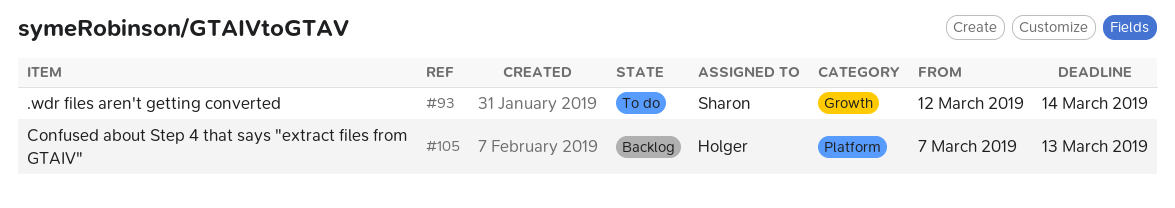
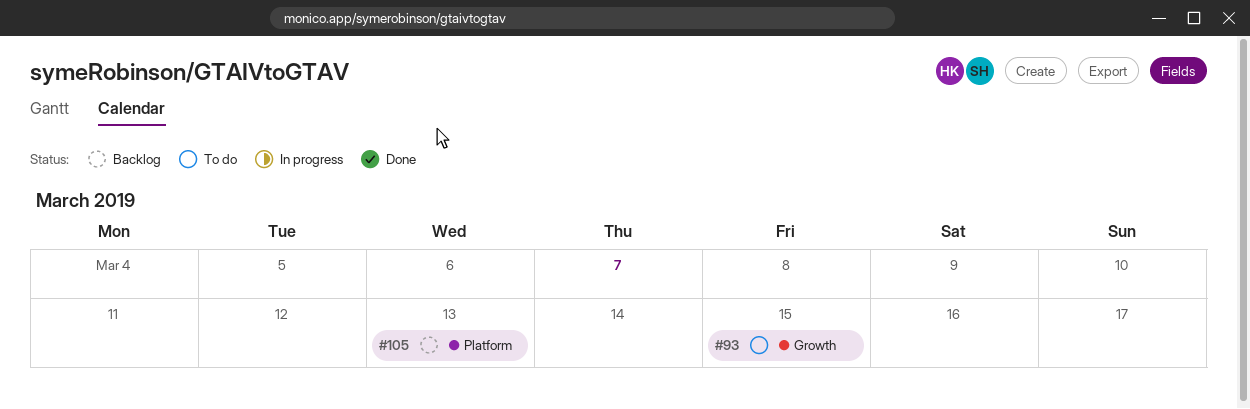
#93, due: Mar 14 -> Mar 15

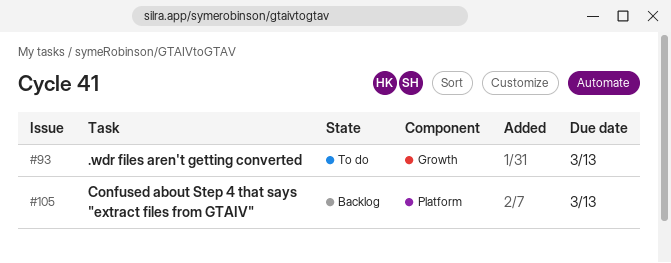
#93, due: Mar 15 -> Mar 13

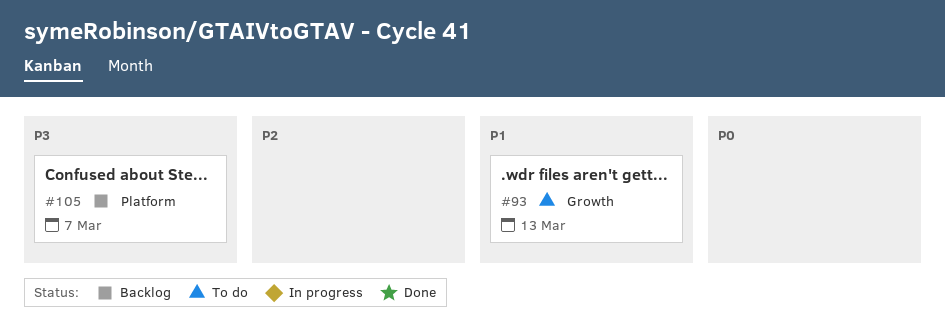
#105, due: Mar 13 -> Mar 7

